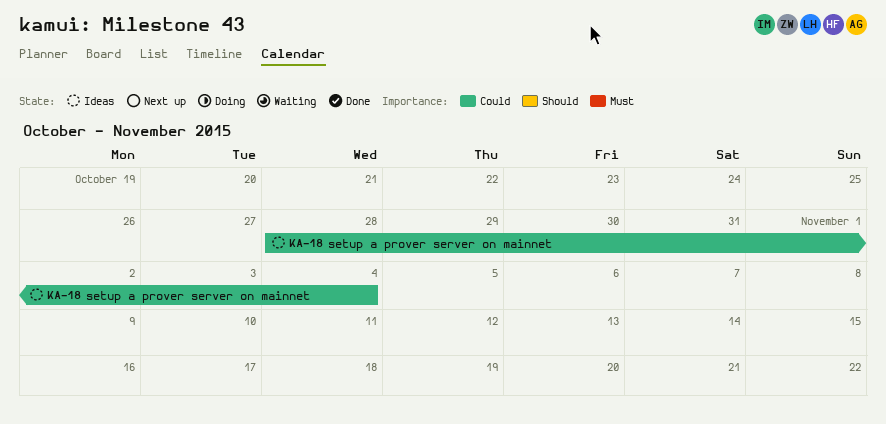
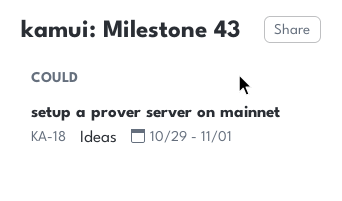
KA-18, start: Oct 28 -> Oct 29
KA-18, due: Nov 4 -> Nov 1

